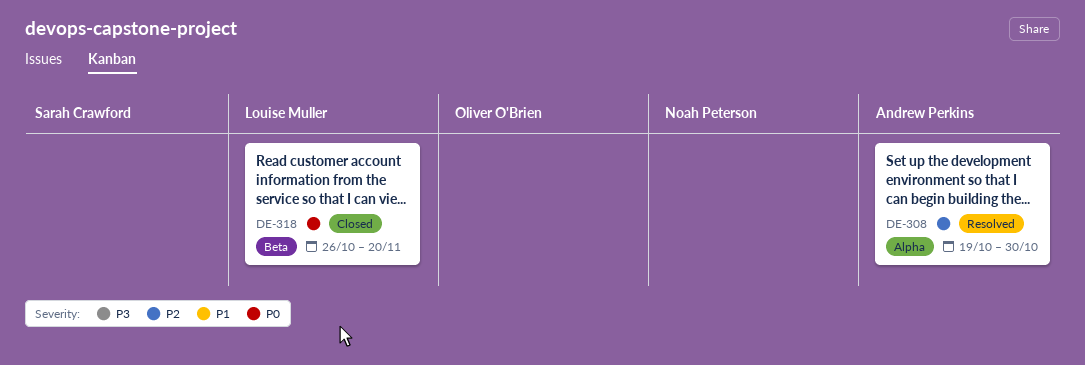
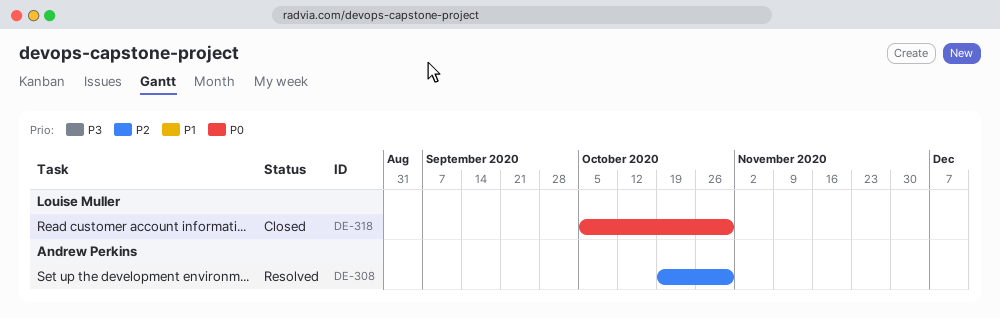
DE-318, start: Oct 26 -> Oct 5
DE-318, due: Nov 20 -> Oct 30

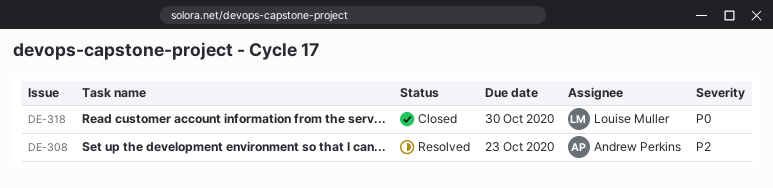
DE-308, due: Oct 30 -> Oct 23

